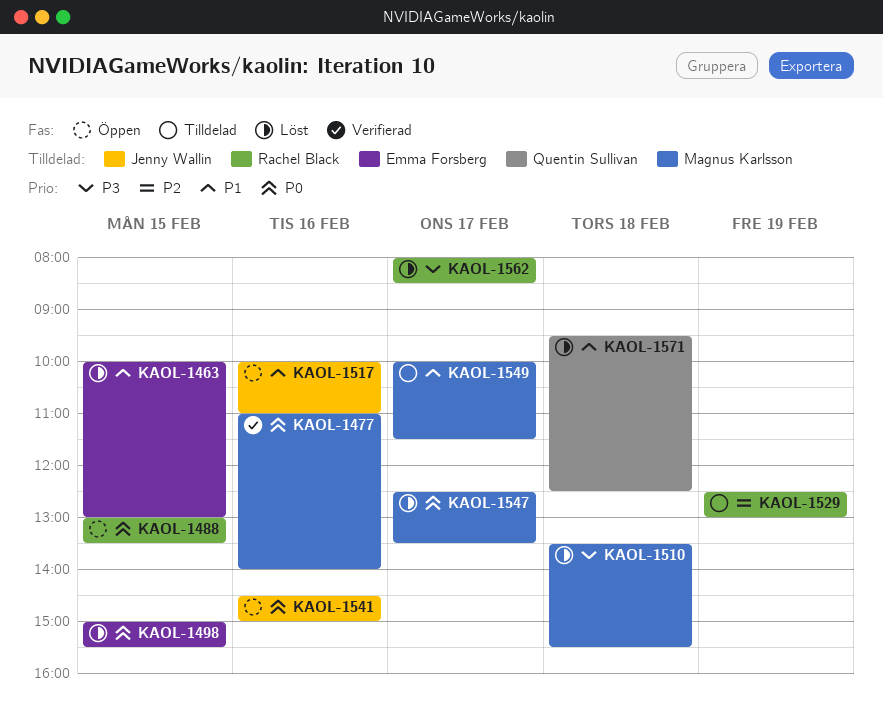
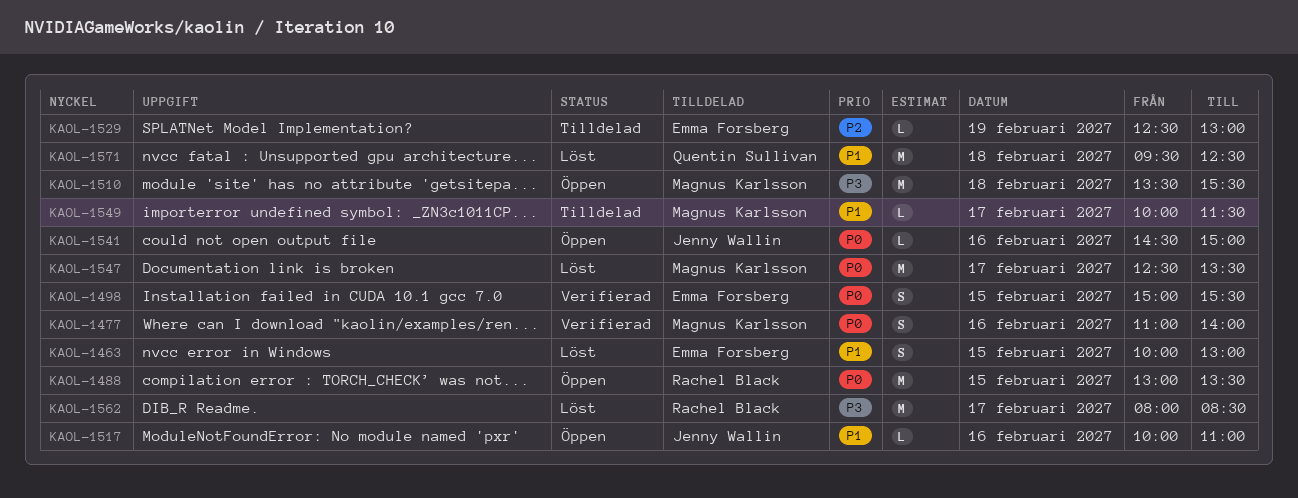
KAOL-1498, status: Löst -> Verifierad
KAOL-1510, status: Löst -> Öppen
KAOL-1529, owner: Rachel Black -> Emma Forsberg

